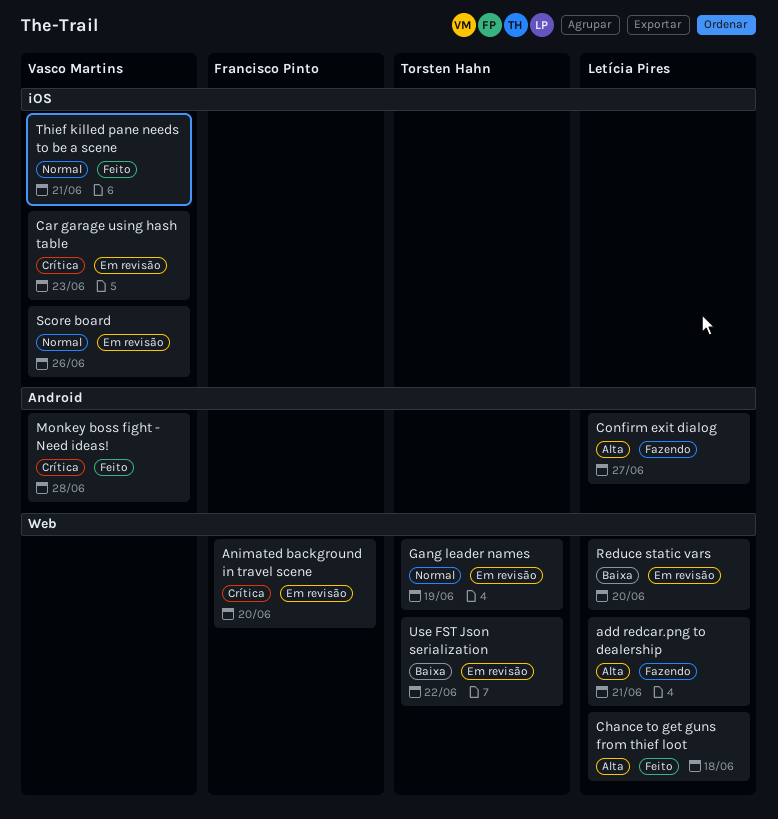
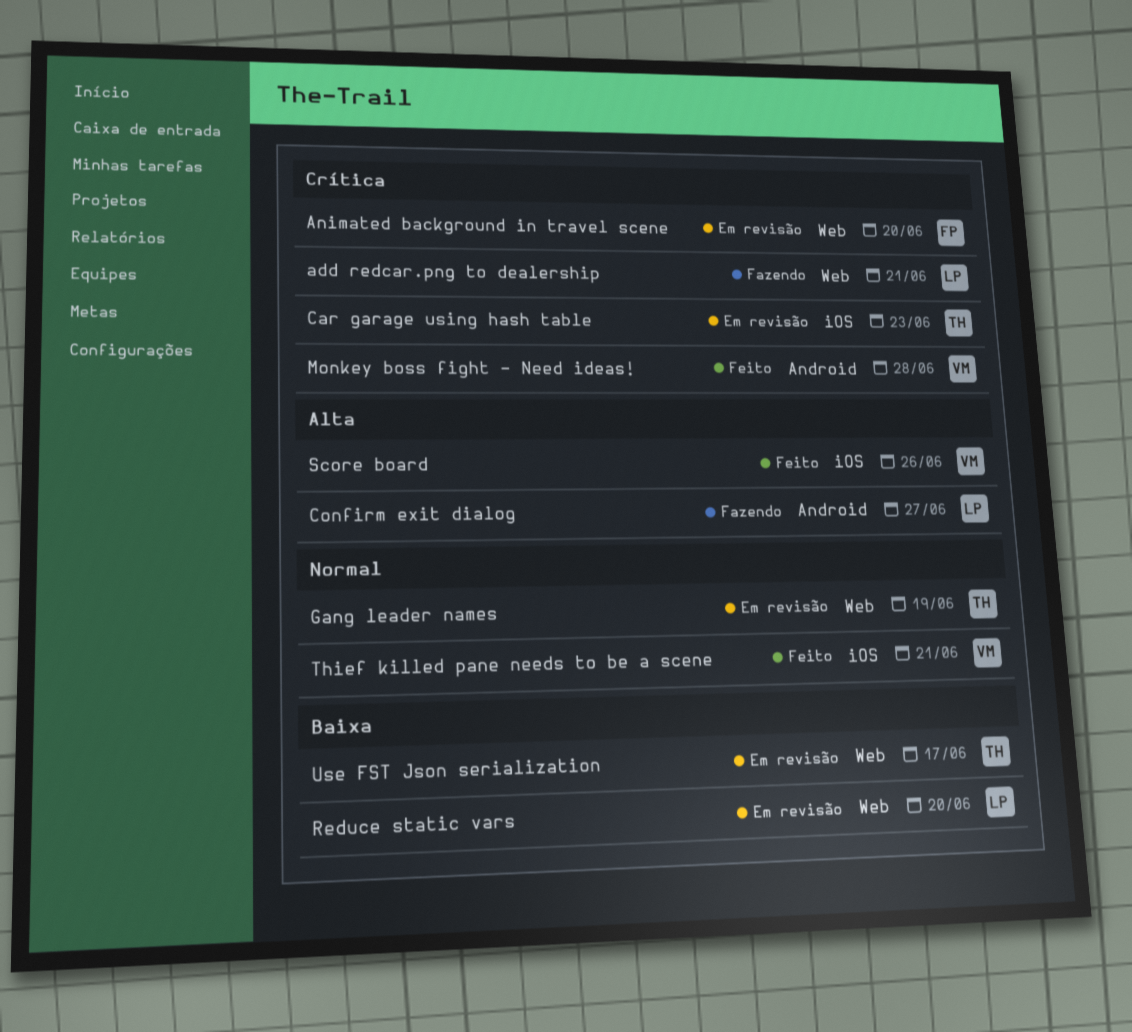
add redcar.png to dealership, priority: Alta -> Crítica
Car garage using hash table, owner: Vasco Martins -> Torsten Hahn
Chance to get guns from thief loot: present -> none
Score board, status: Em revisão -> Feito
Score board, priority: Normal -> Alta
Use FST Json serialization, due: Jun 22 -> Jun 17

